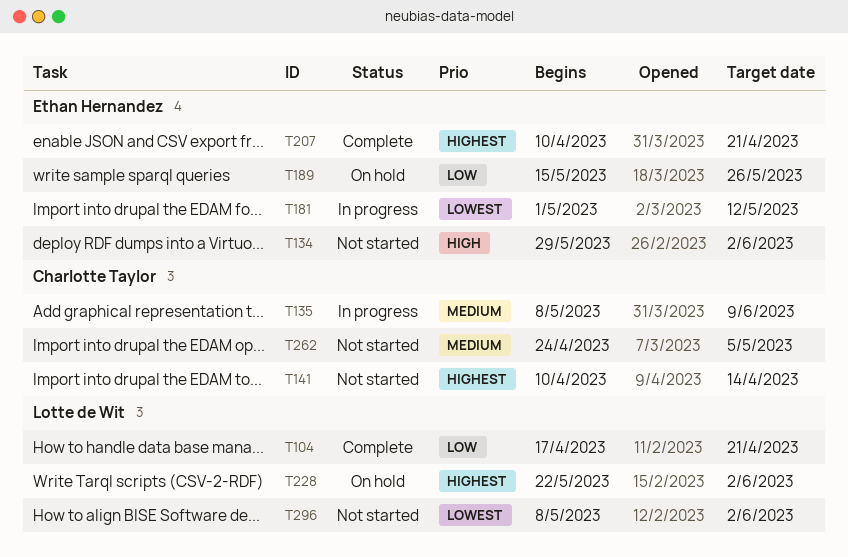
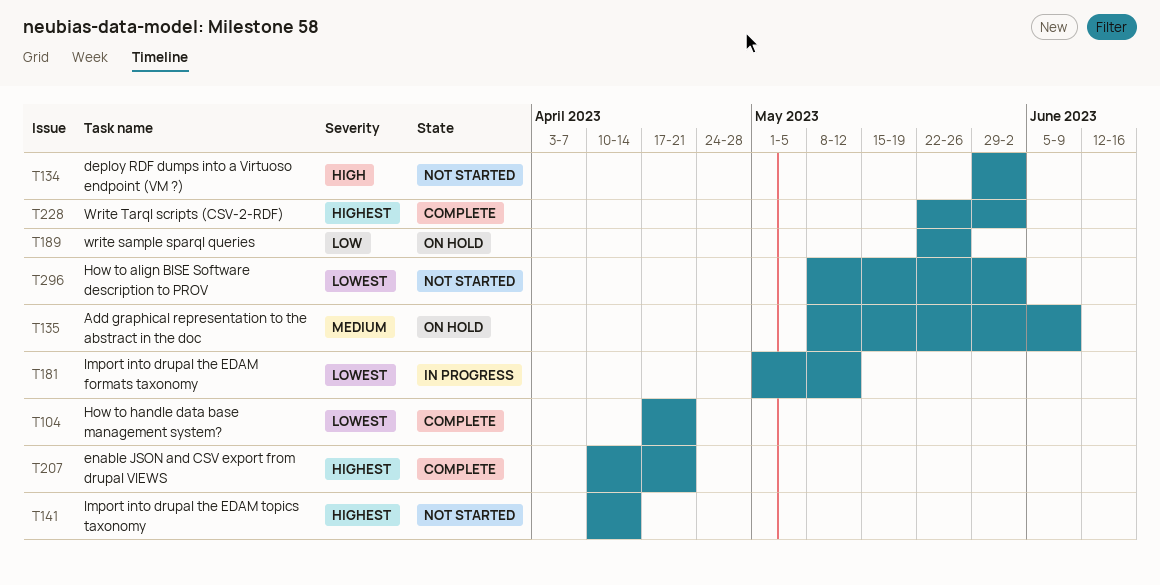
T104, priority: Low -> Lowest
T135, status: In progress -> On hold
T189, start: May 15 -> May 22
T228, status: On hold -> Complete
T262: present -> none

